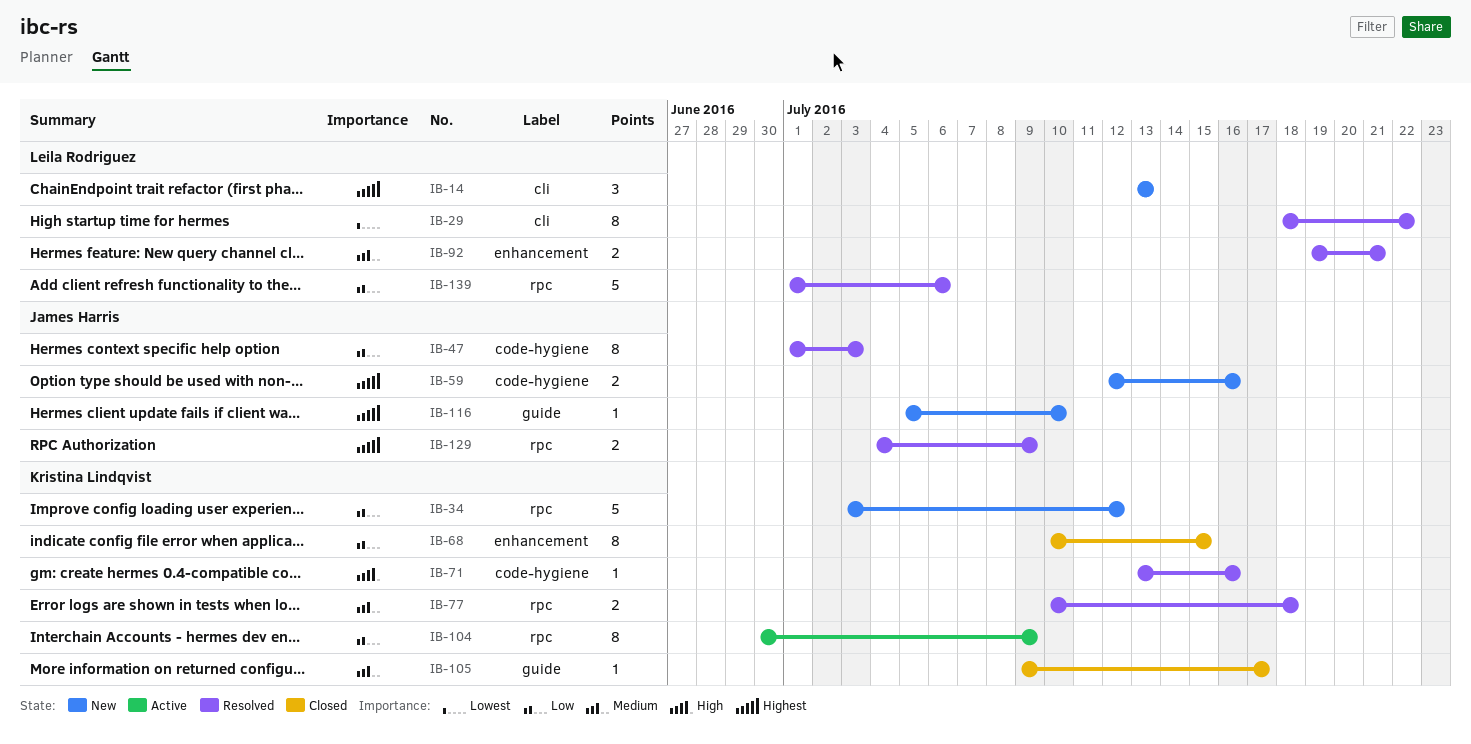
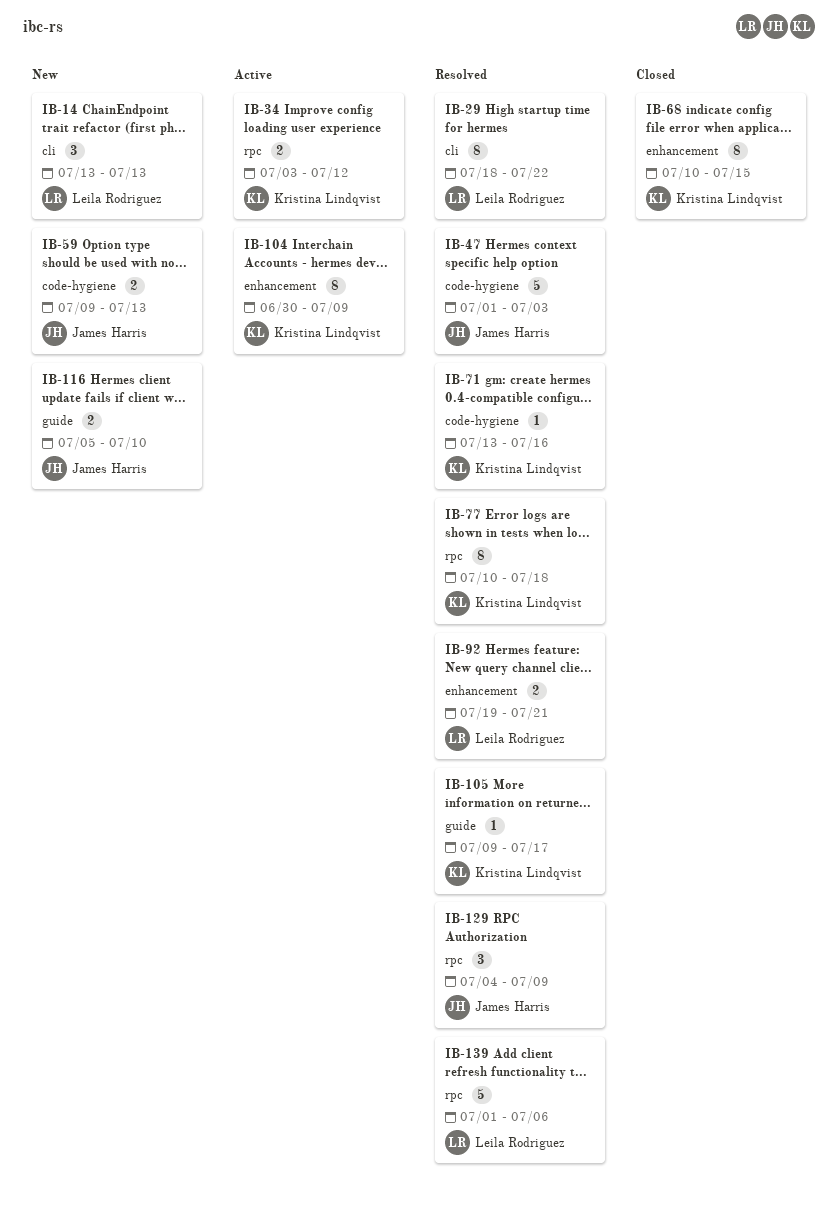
IB-34, status: New -> Active
IB-34, estimate: 5 -> 2
IB-47, estimate: 8 -> 5
IB-59, start: Jul 12 -> Jul 9
IB-59, due: Jul 16 -> Jul 13
IB-77, estimate: 2 -> 8
IB-104, label: rpc -> enhancement
IB-105, status: Closed -> Resolved
IB-116, estimate: 1 -> 2
IB-129, estimate: 2 -> 3

